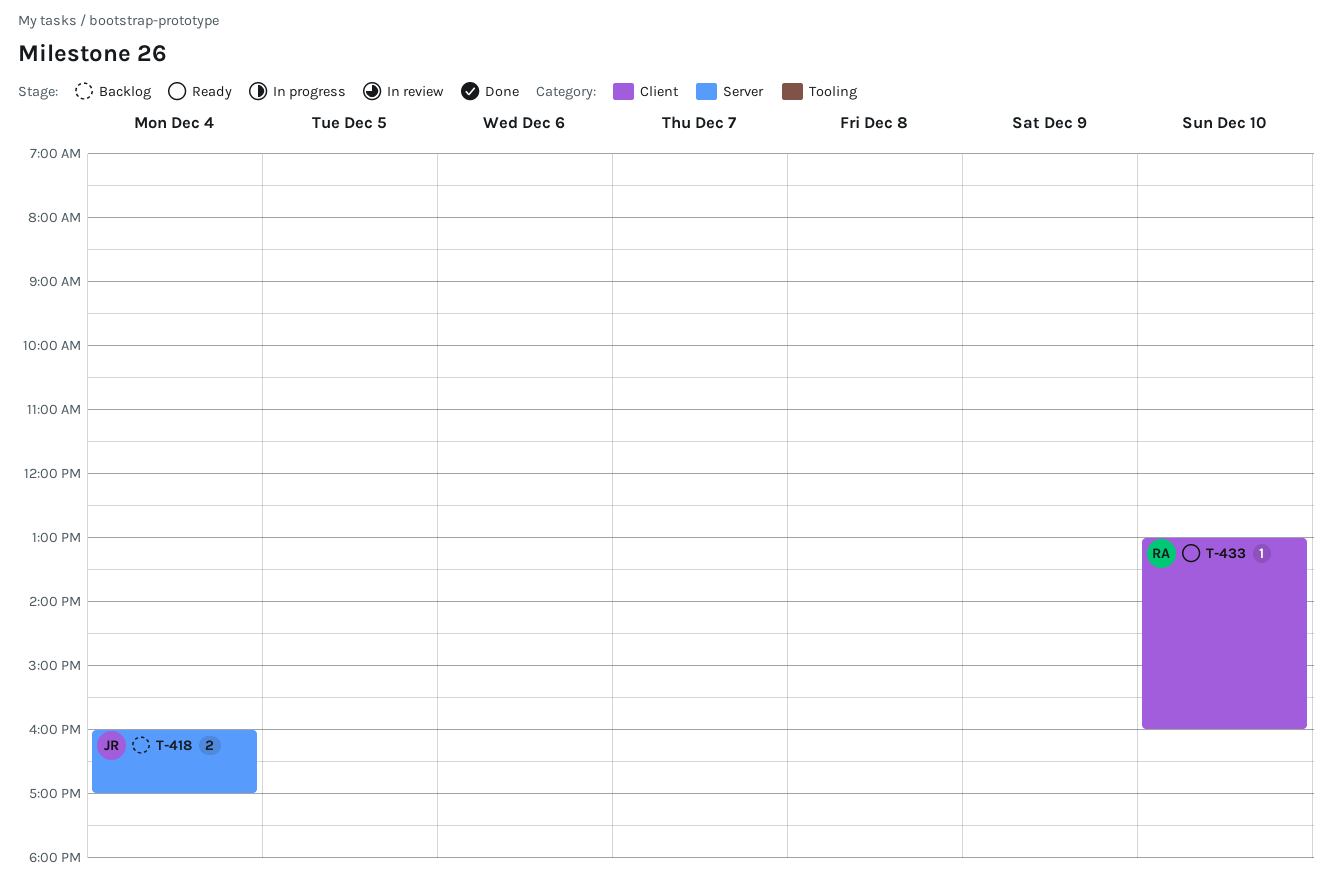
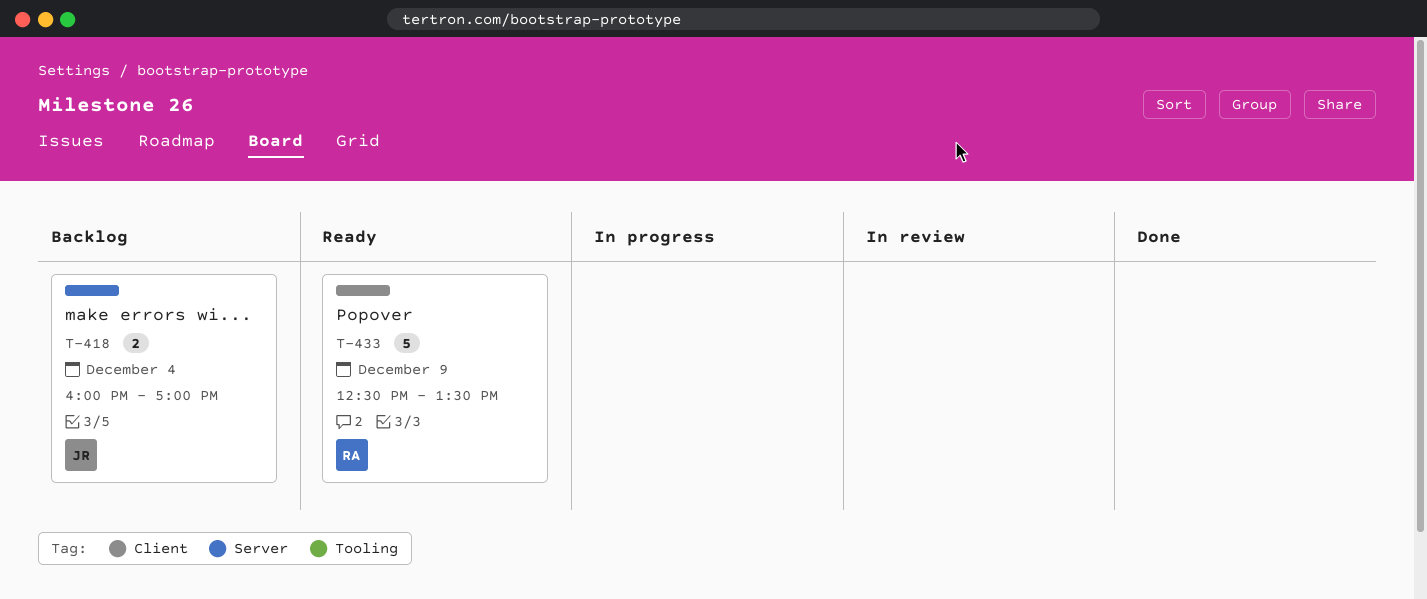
T-433, estimate: 1 -> 5
T-433, day: Dec 10 -> Dec 9
T-433, begins: 13:00 -> 12:30
T-433, ends: 16:00 -> 13:30

